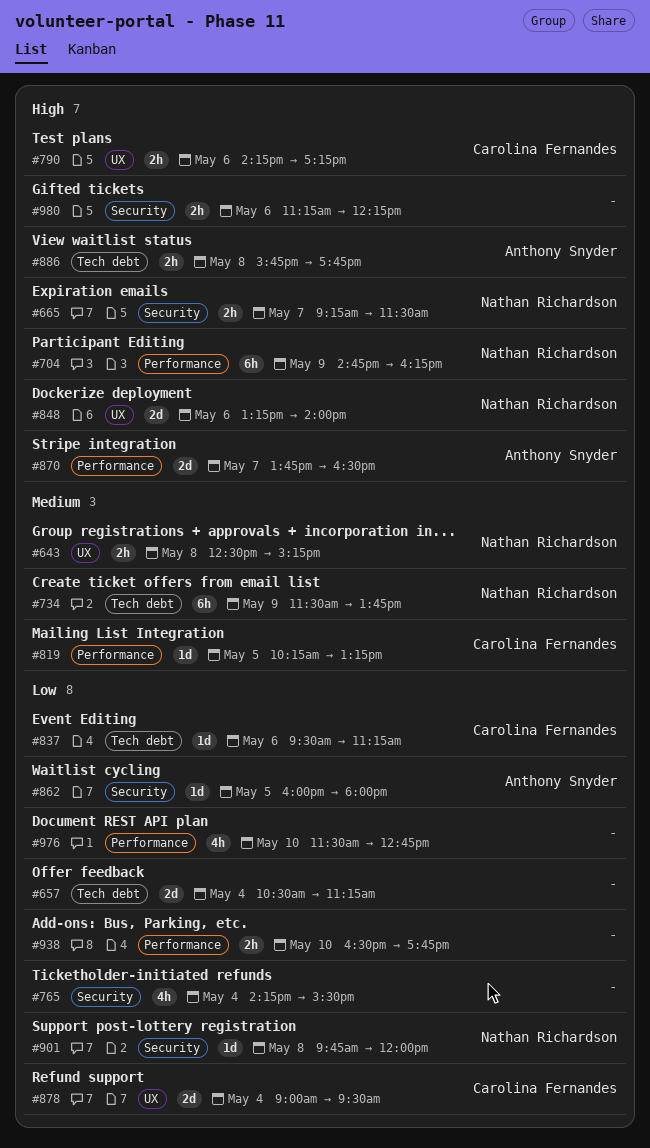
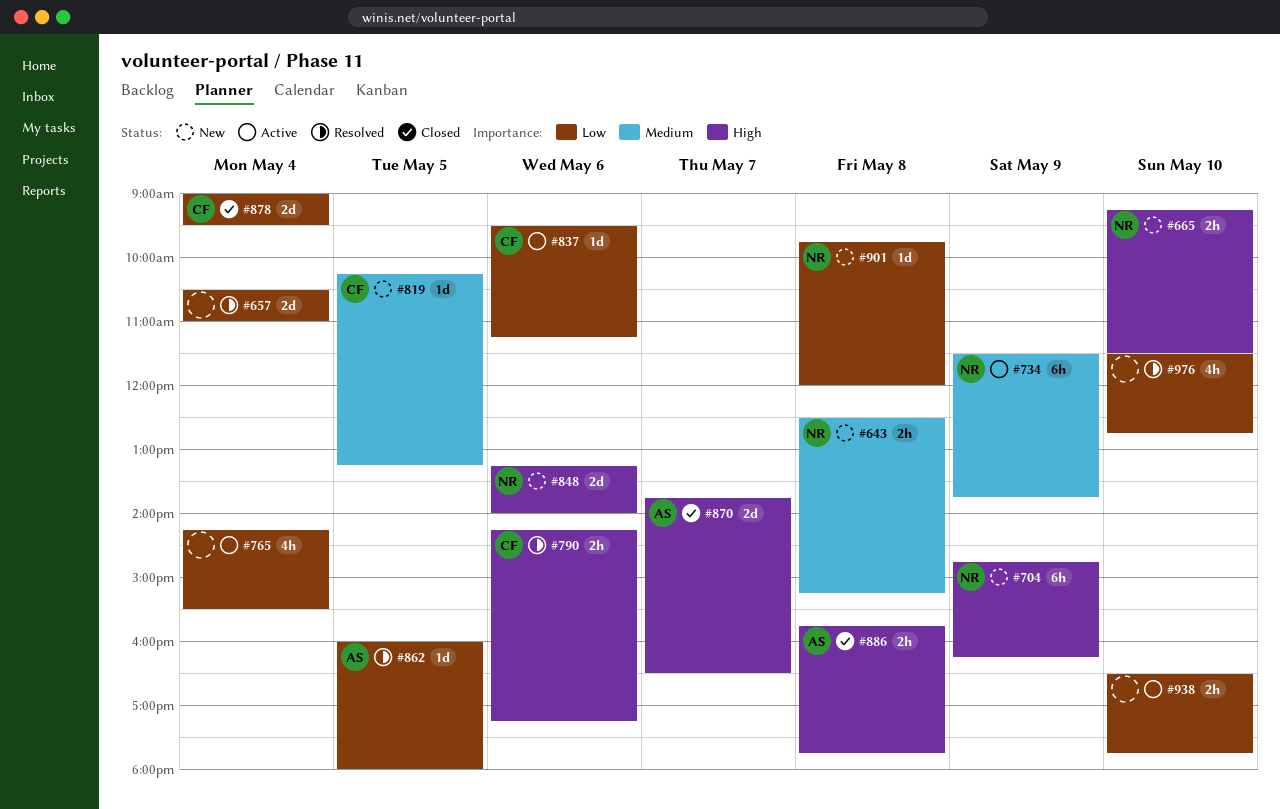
#657, ends: 11:15 -> 11:00
#665, day: May 7 -> May 10
#980: present -> none

